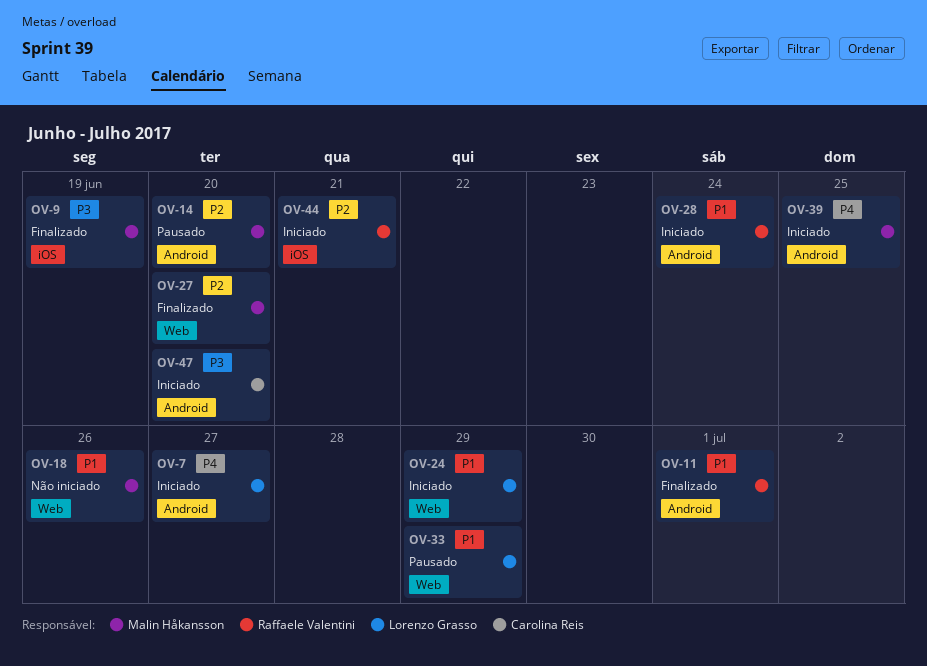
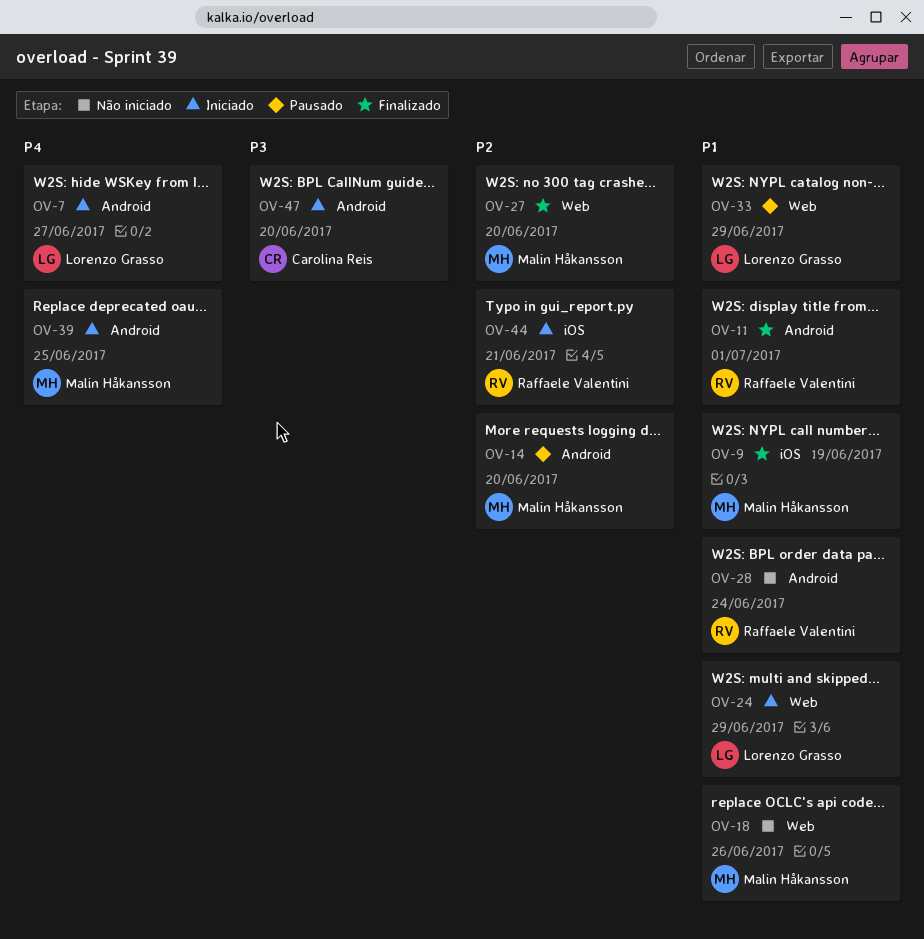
OV-9, priority: P3 -> P1
OV-28, status: Iniciado -> Não iniciado

